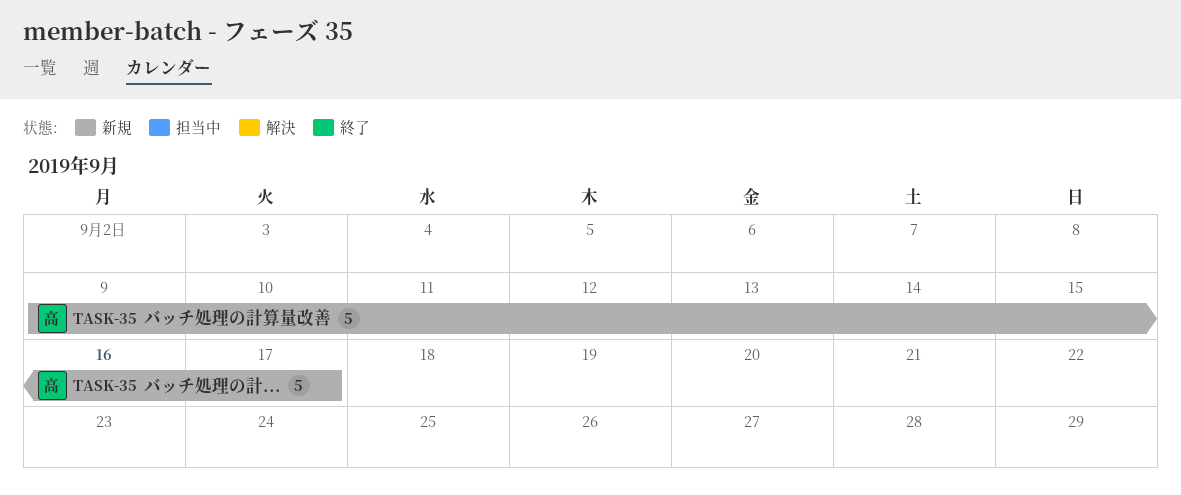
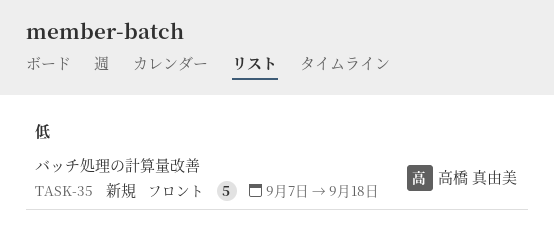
TASK-35, start: Sep 9 -> Sep 7
TASK-35, due: Sep 17 -> Sep 18

